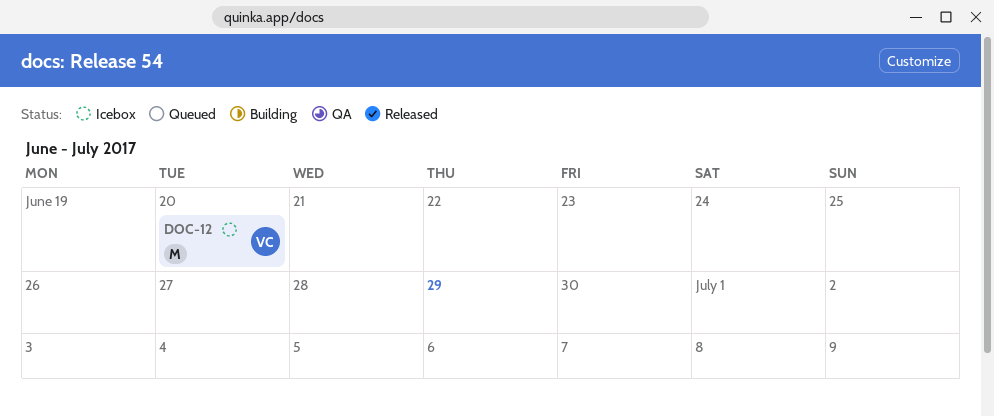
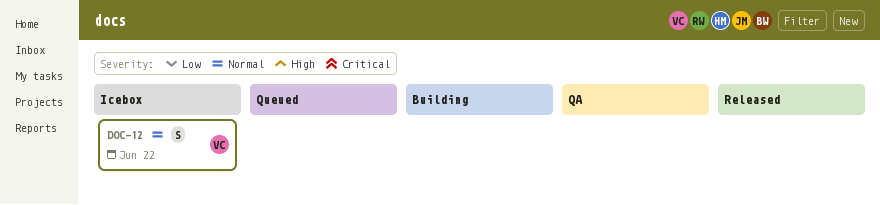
DOC-12, estimate: M -> S
DOC-12, due: Jun 20 -> Jun 22

